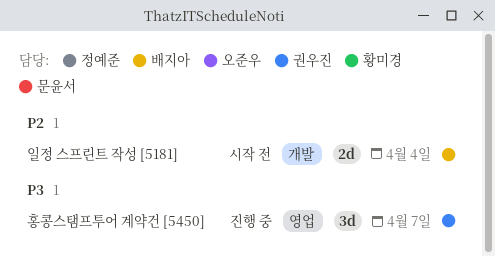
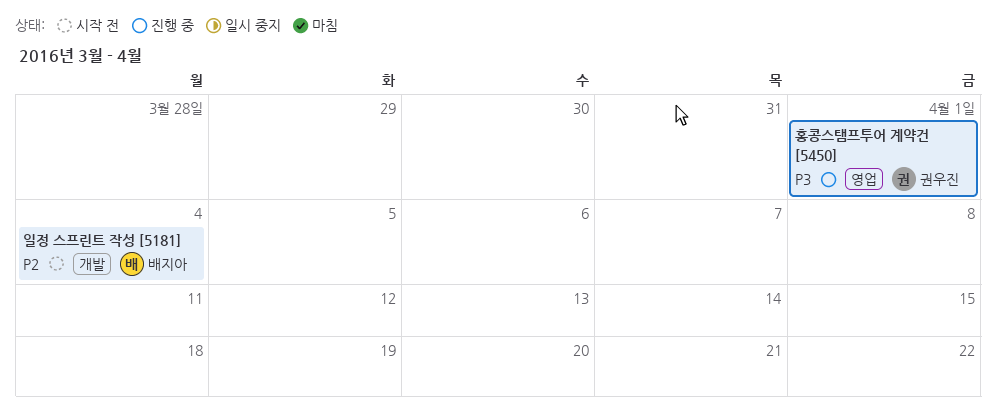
홍콩스탬프투어 계약건 [5450], due: Apr 7 -> Apr 1

